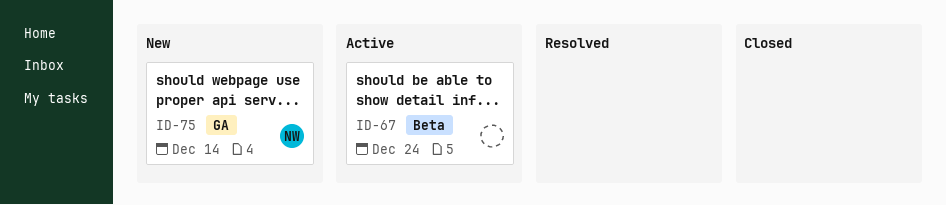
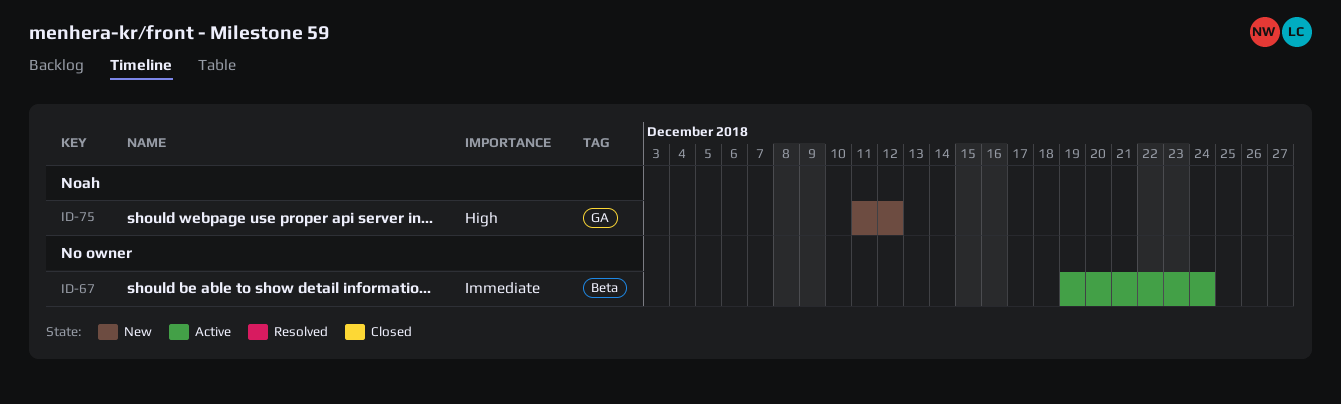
ID-75, due: Dec 14 -> Dec 12

